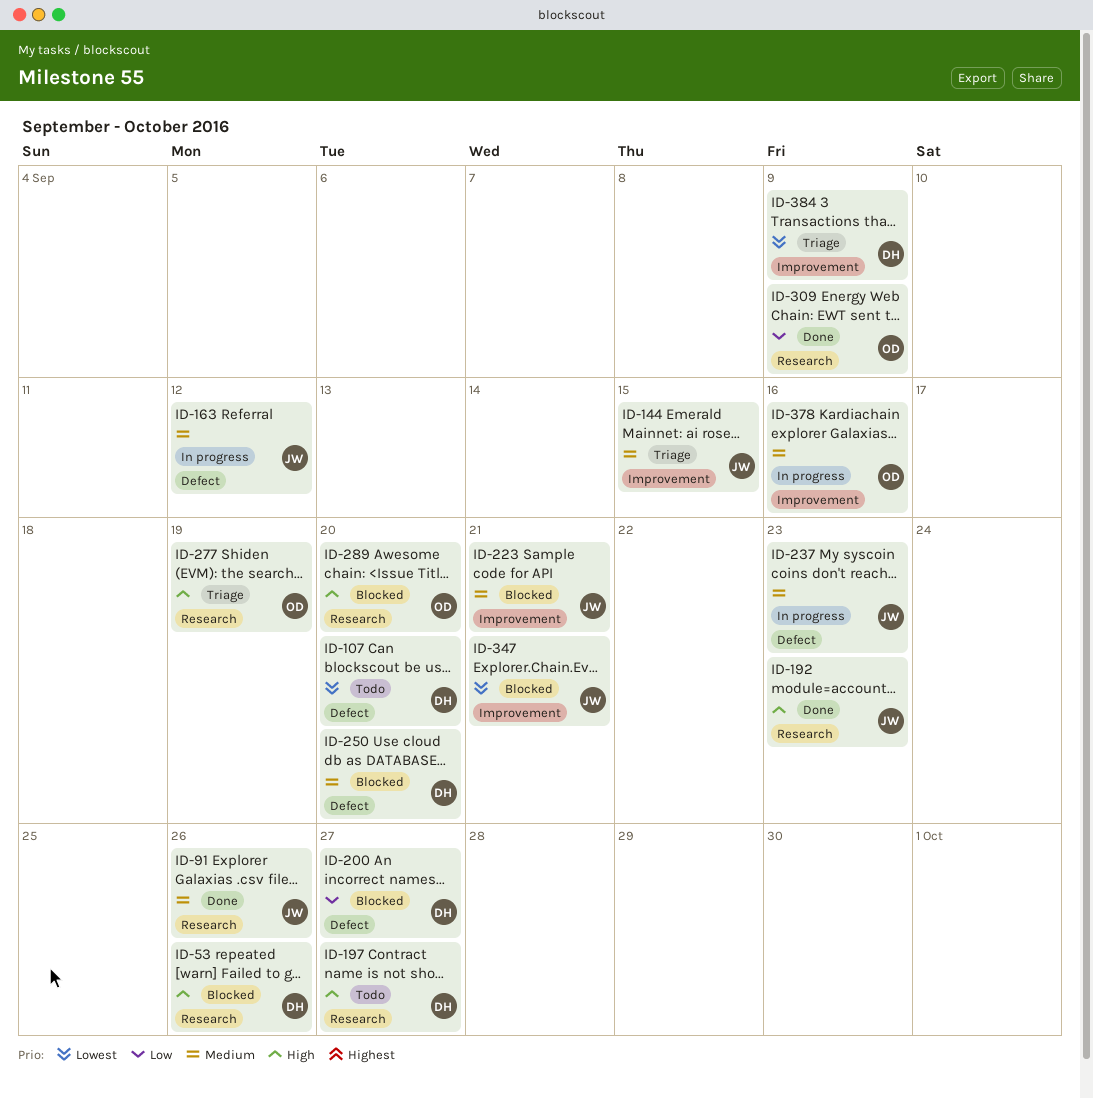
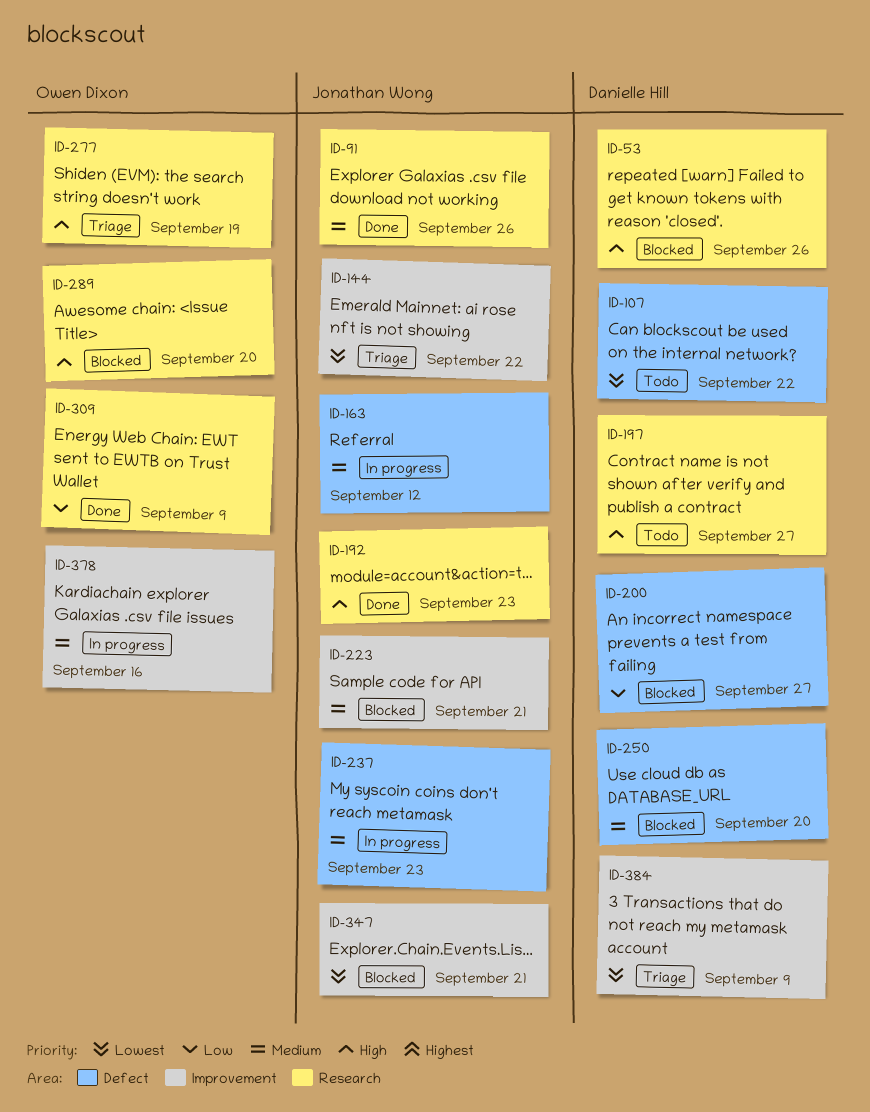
ID-107, due: Sep 20 -> Sep 22
ID-144, priority: Medium -> Lowest
ID-144, due: Sep 15 -> Sep 22

